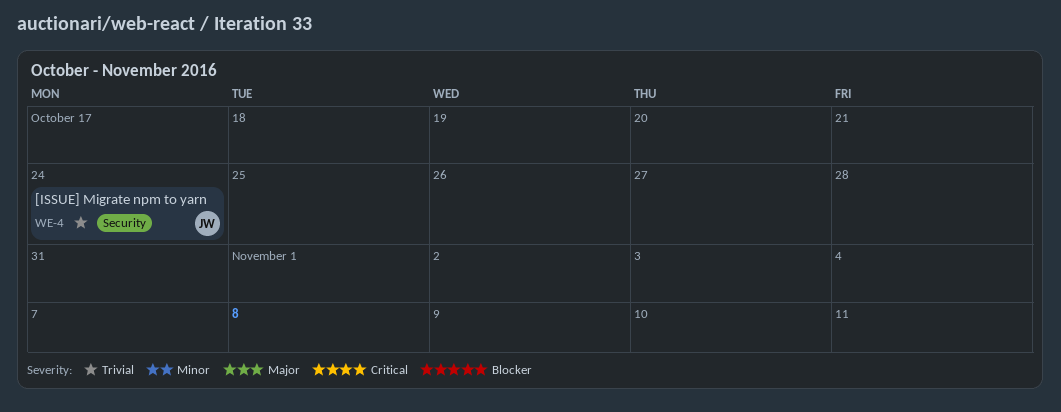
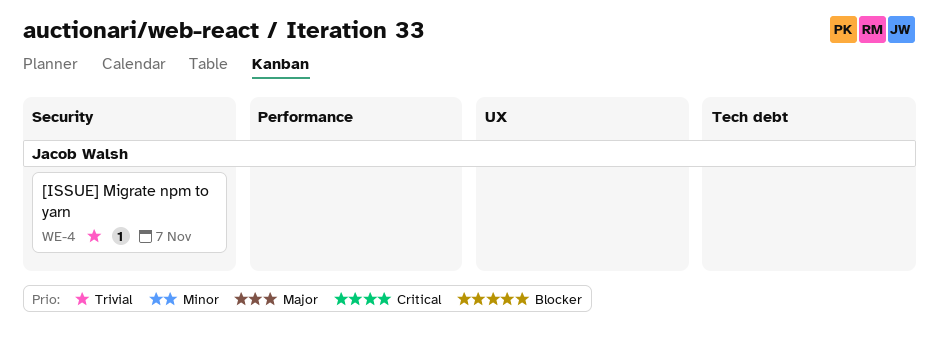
WE-4, due: Oct 24 -> Nov 7

